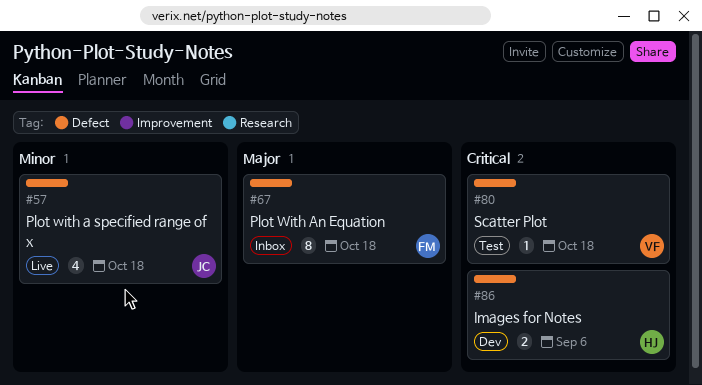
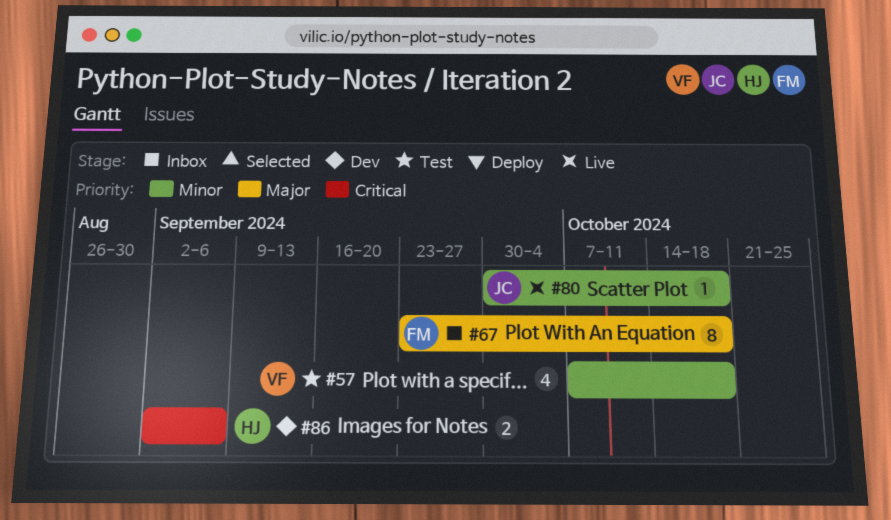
#57, status: Live -> Test
#57, owner: JC -> VF
#80, status: Test -> Live
#80, owner: VF -> JC
#80, priority: Critical -> Minor

